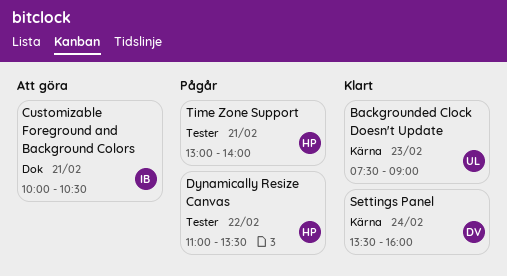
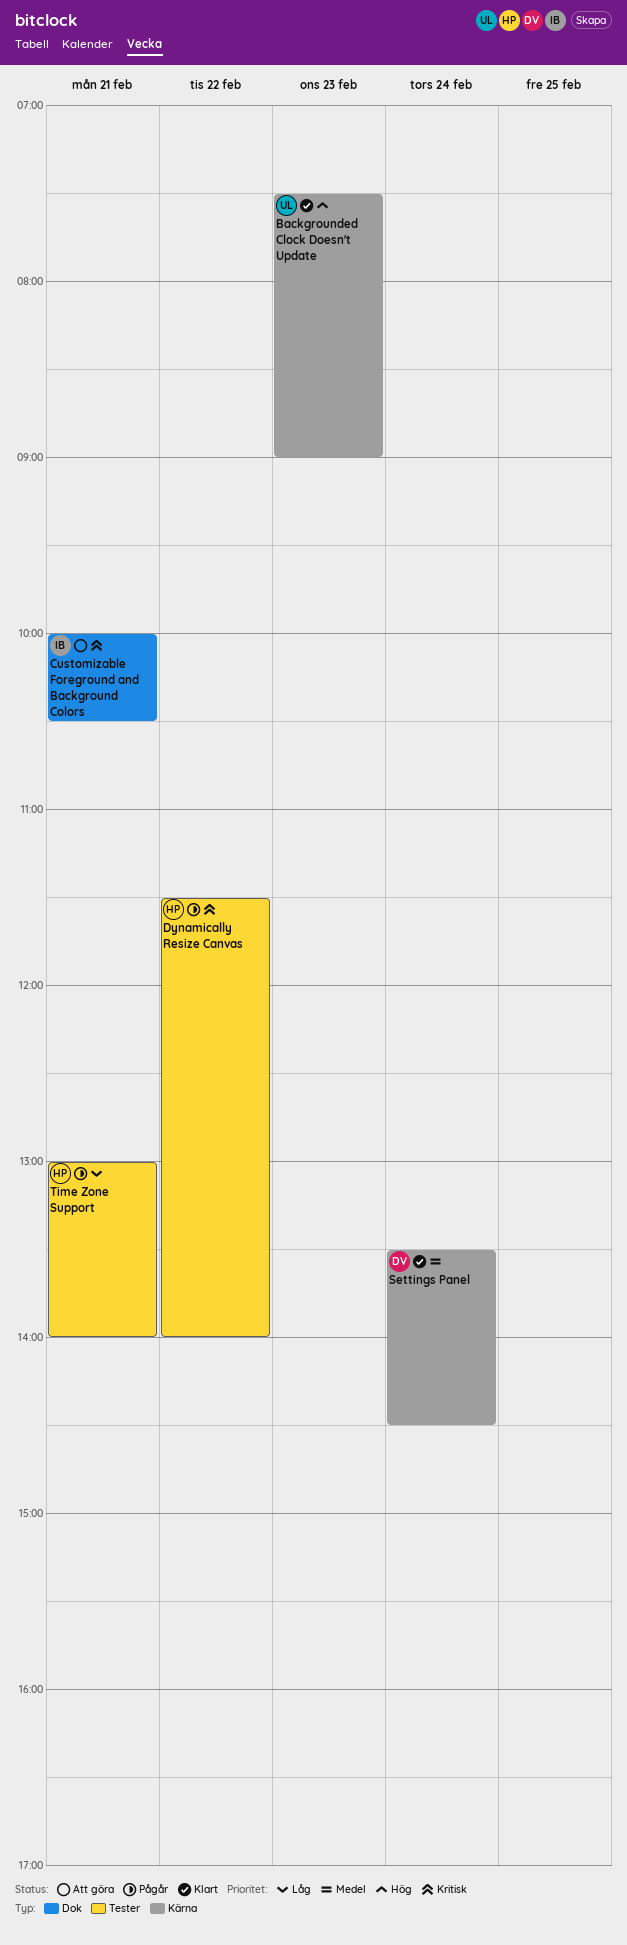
Dynamically Resize Canvas, begins: 11:00 -> 11:30
Dynamically Resize Canvas, ends: 13:30 -> 14:00
Settings Panel, ends: 16:00 -> 14:30

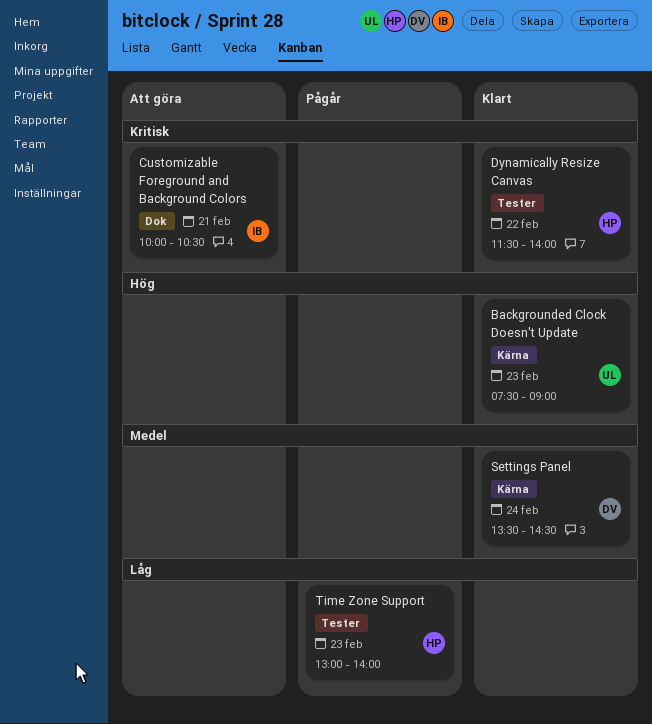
Dynamically Resize Canvas, status: Pågår -> Klart
Time Zone Support, day: Feb 21 -> Feb 23

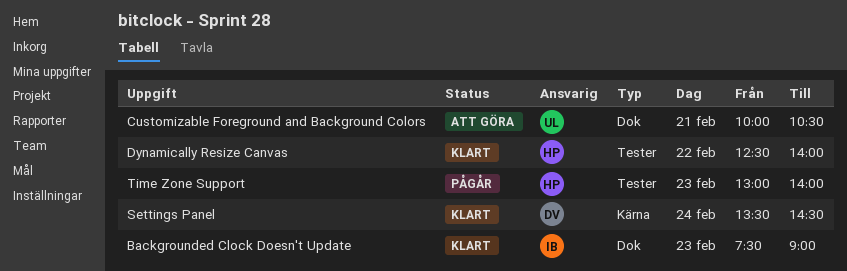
Backgrounded Clock Doesn't Update, owner: UL -> IB
Backgrounded Clock Doesn't Update, label: Kärna -> Dok
Customizable Foreground and Background Colors, owner: IB -> UL
Dynamically Resize Canvas, begins: 11:30 -> 12:30

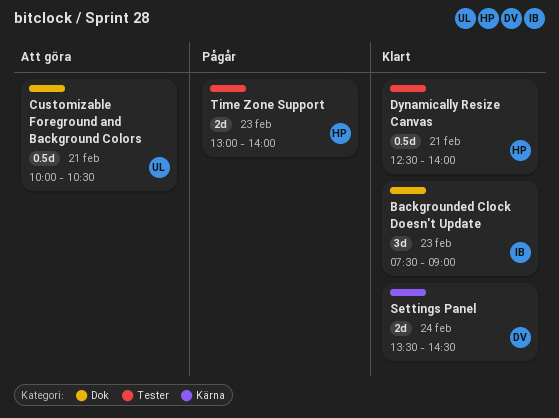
Dynamically Resize Canvas, day: Feb 22 -> Feb 21

